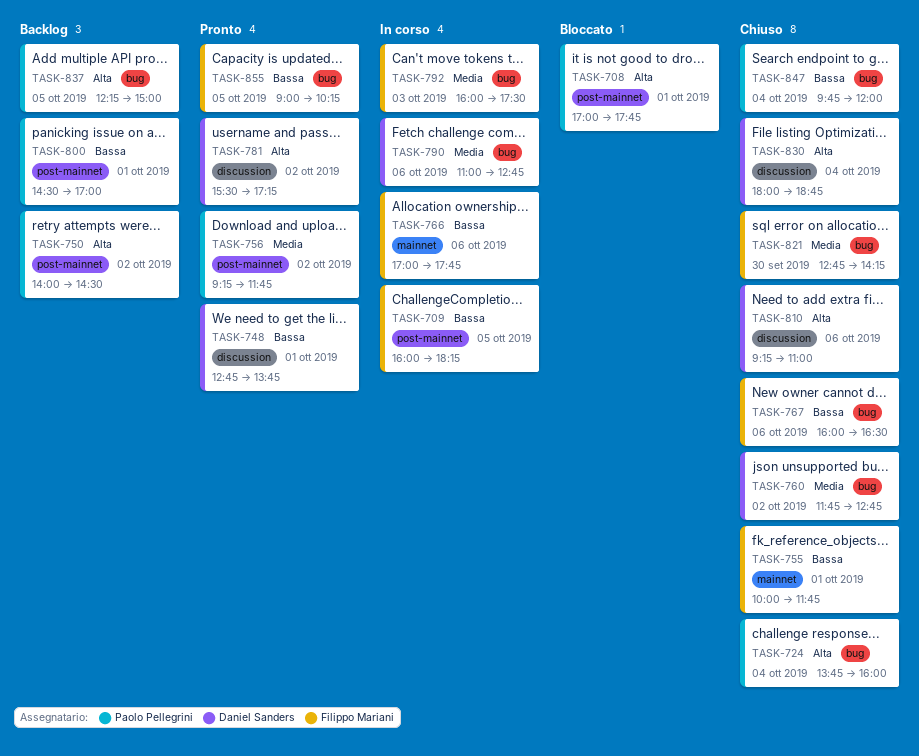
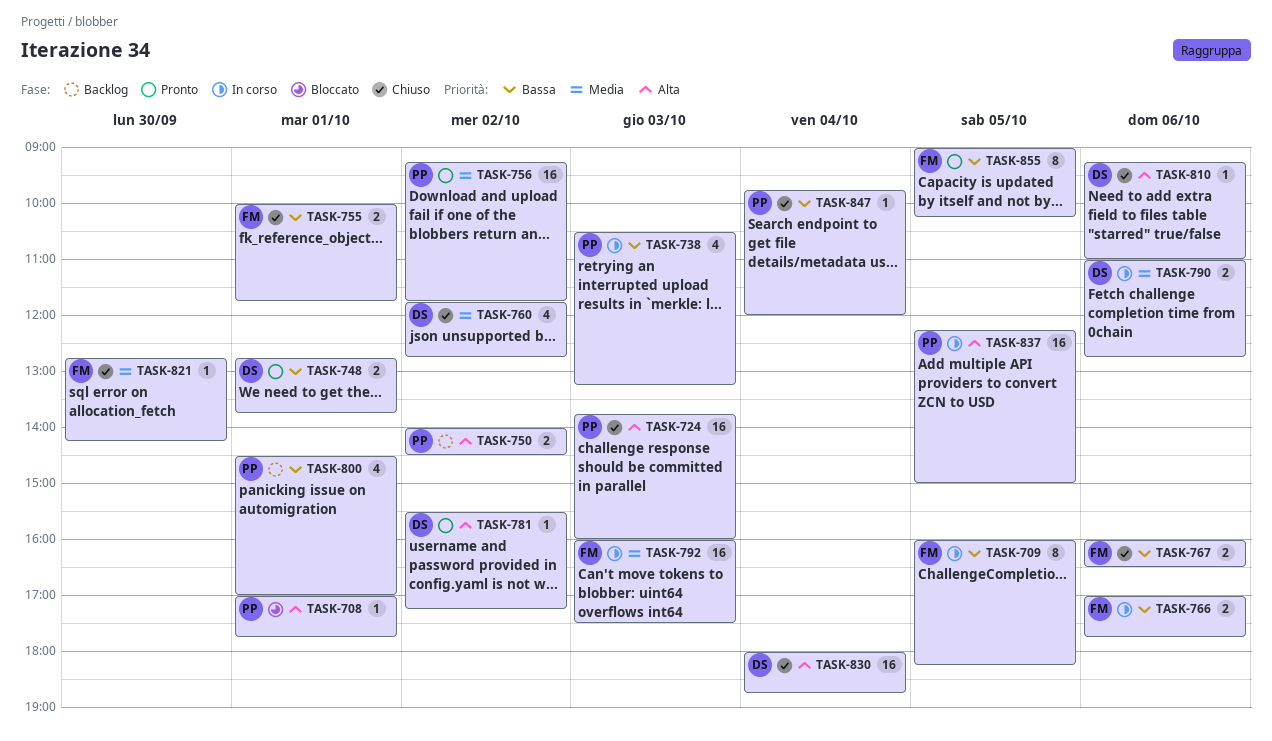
TASK-724, day: Oct 4 -> Oct 3
TASK-738: none -> present
TASK-837, status: Backlog -> In corso

